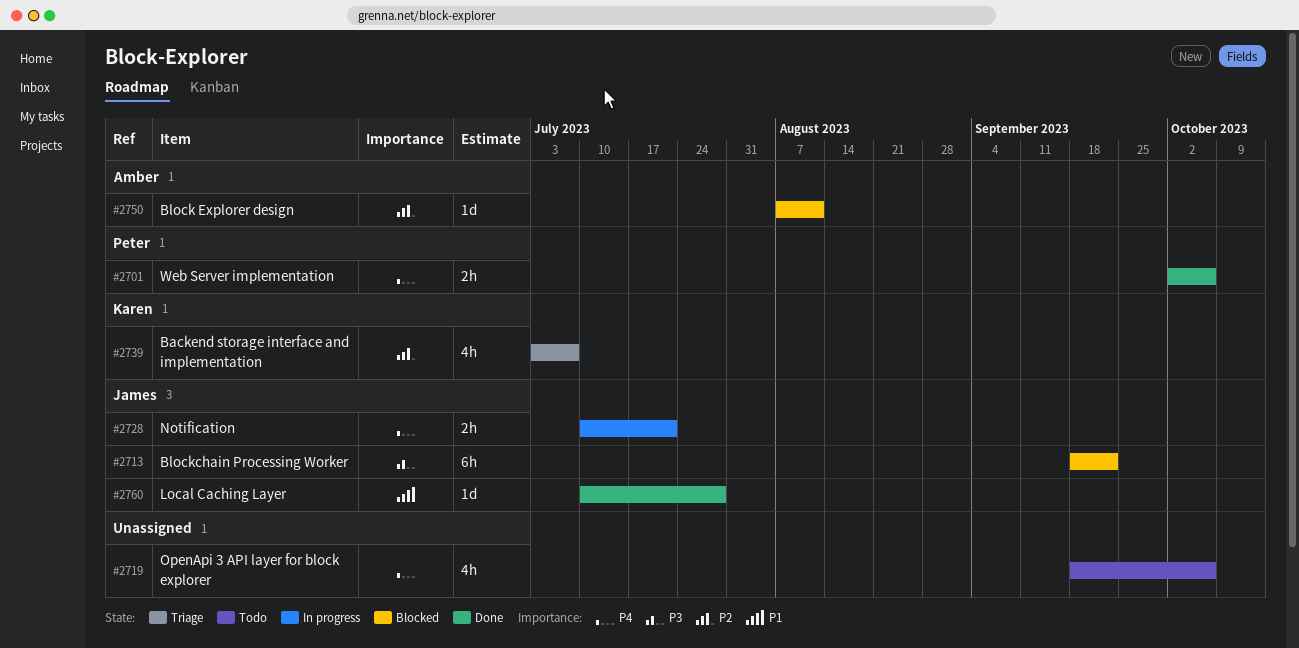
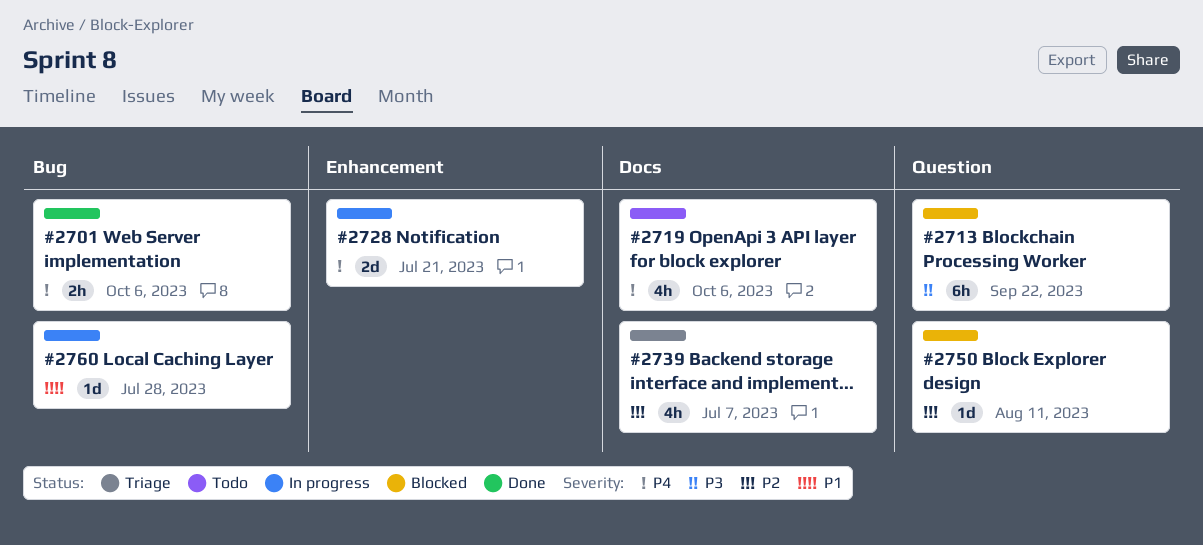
#2728, estimate: 2h -> 2d
#2760, status: Done -> In progress

